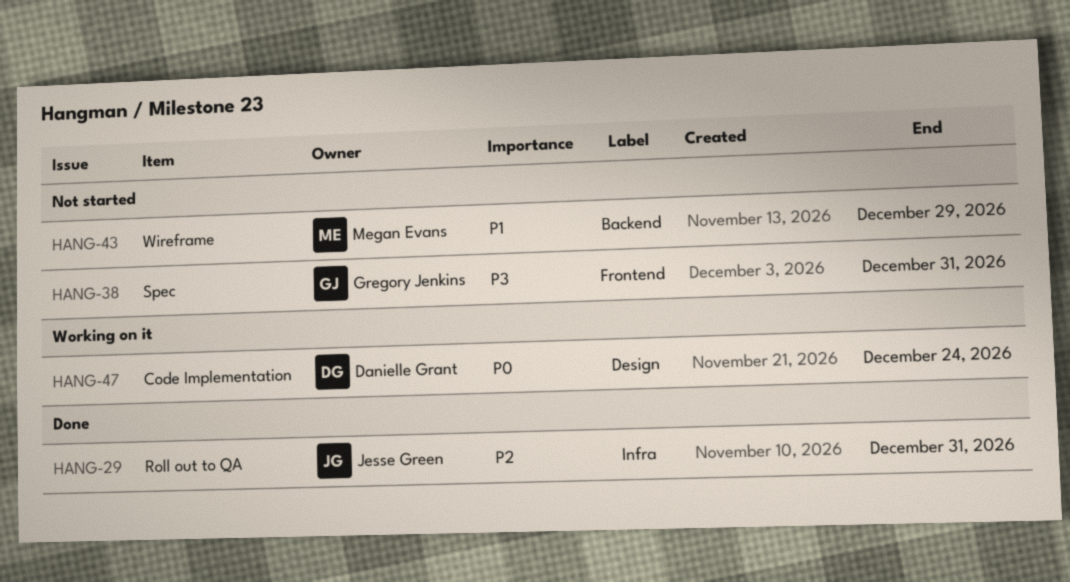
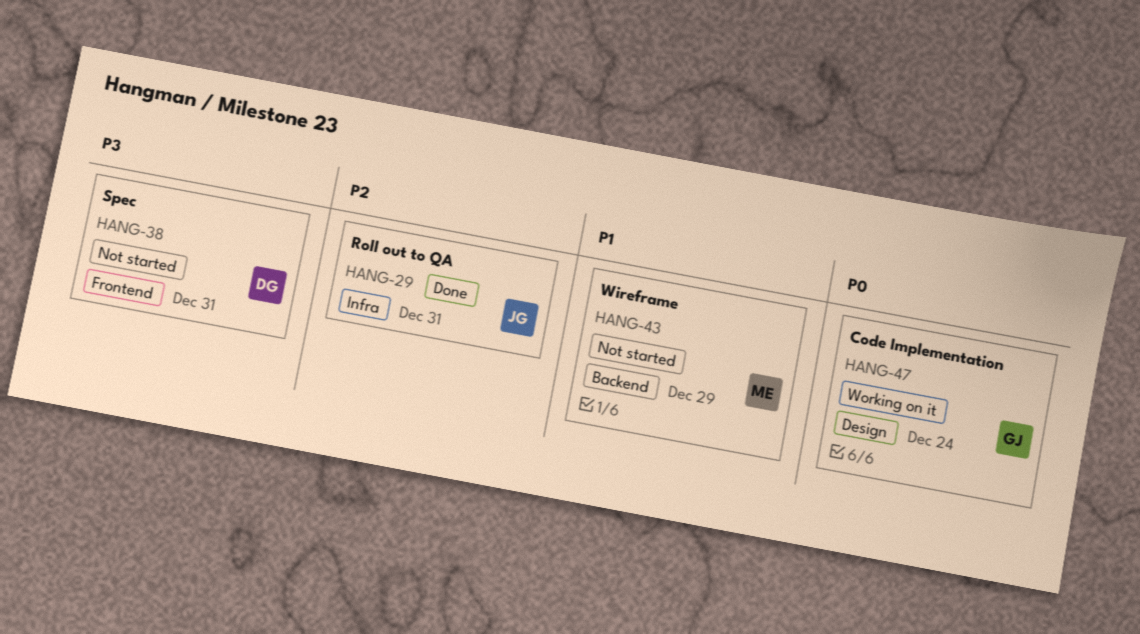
HANG-38, owner: Gregory Jenkins -> Danielle Grant
HANG-47, owner: Danielle Grant -> Gregory Jenkins

